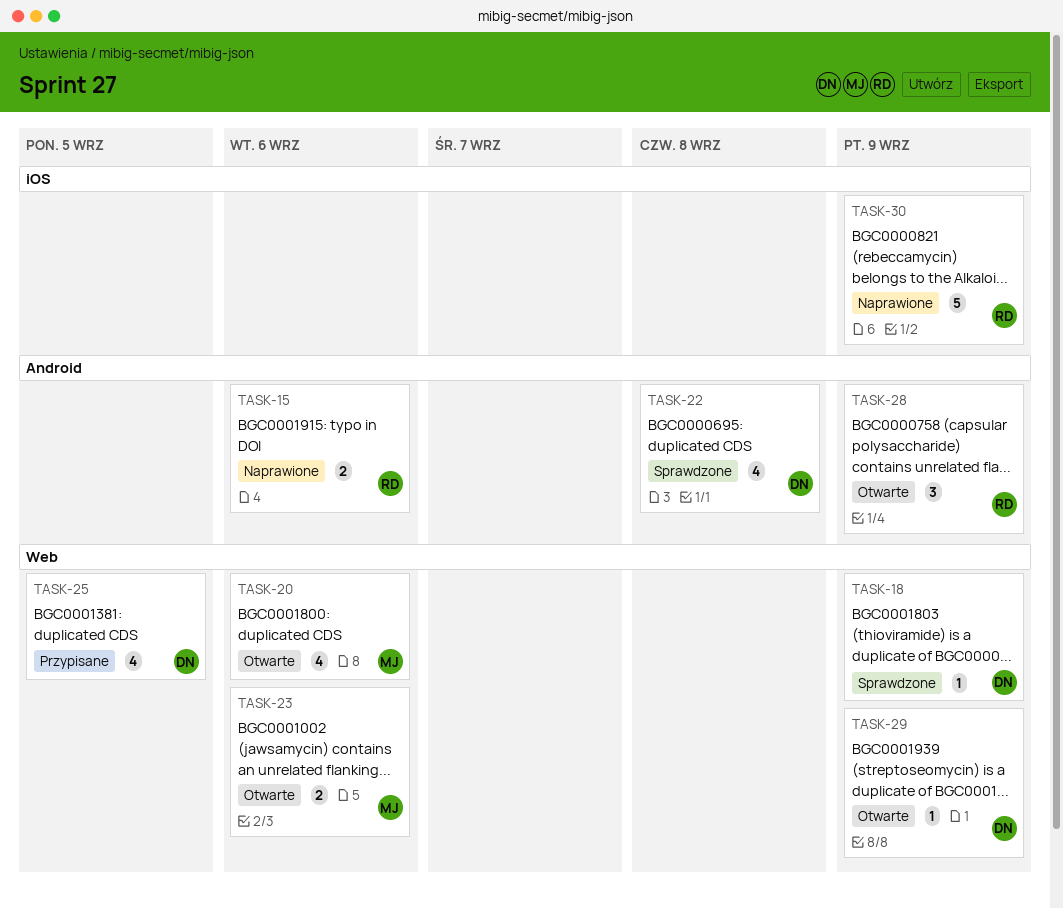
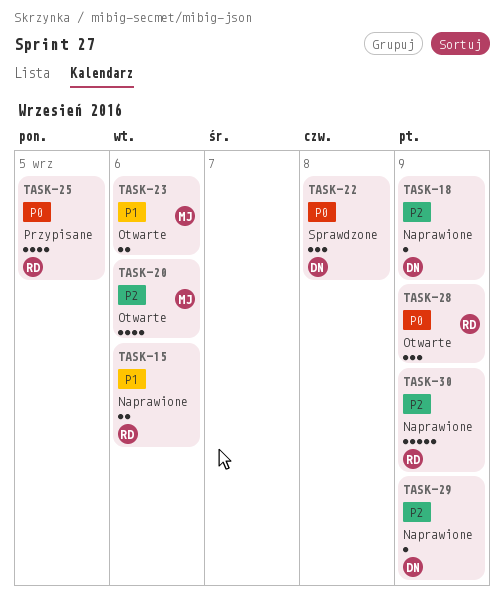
TASK-18, status: Sprawdzone -> Naprawione
TASK-22, estimate: 4 -> 3
TASK-25, owner: DN -> RD
TASK-29, status: Otwarte -> Naprawione

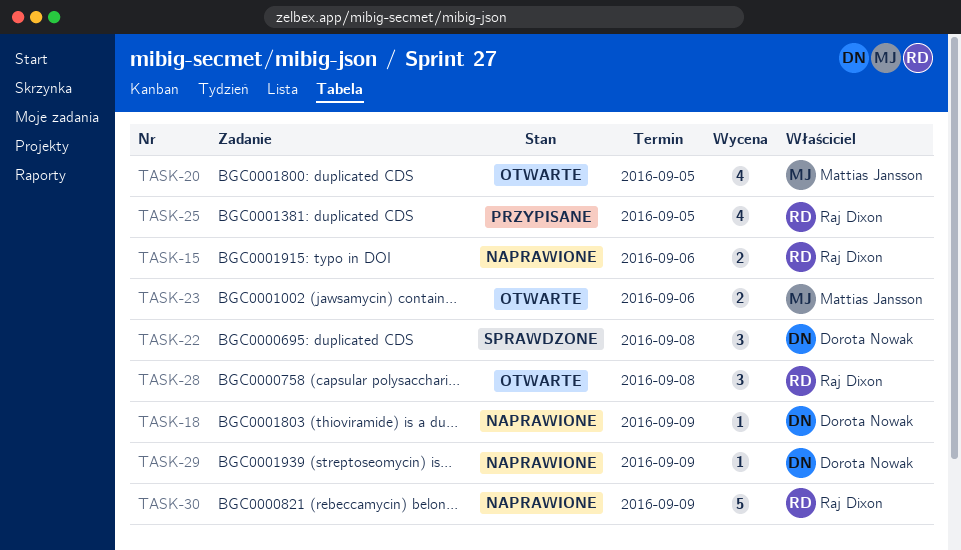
TASK-20, due: Sep 6 -> Sep 5
TASK-28, due: Sep 9 -> Sep 8

